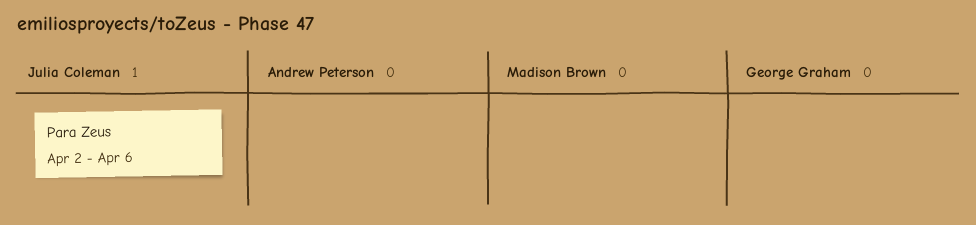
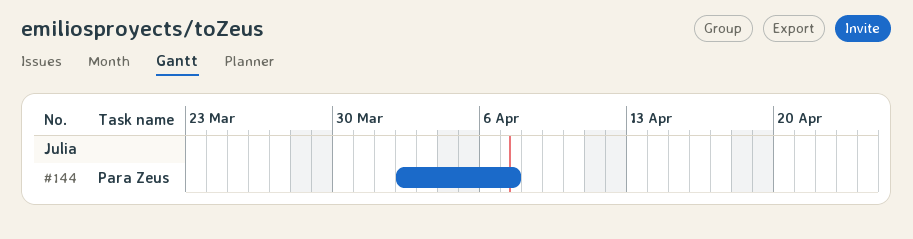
Para Zeus, due: Apr 6 -> Apr 7

